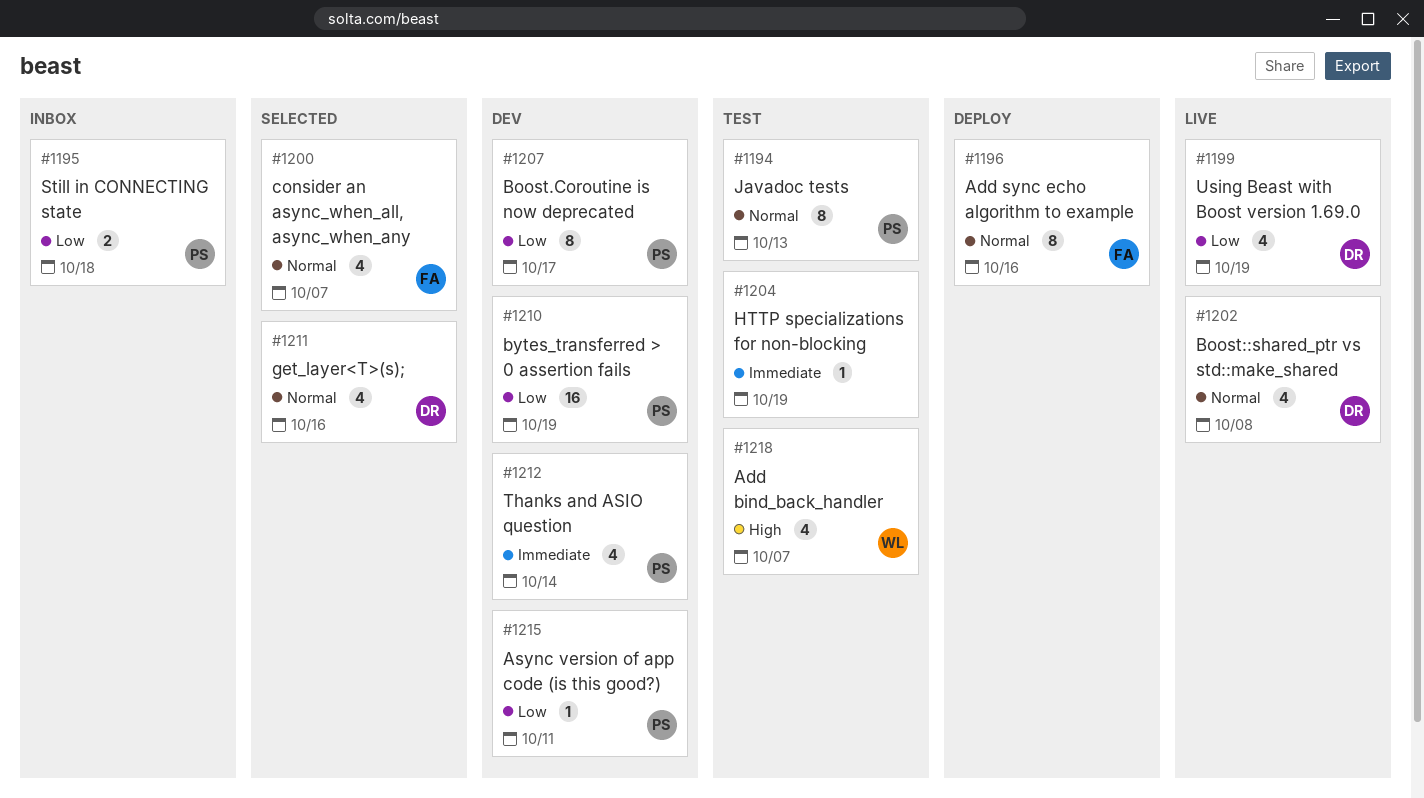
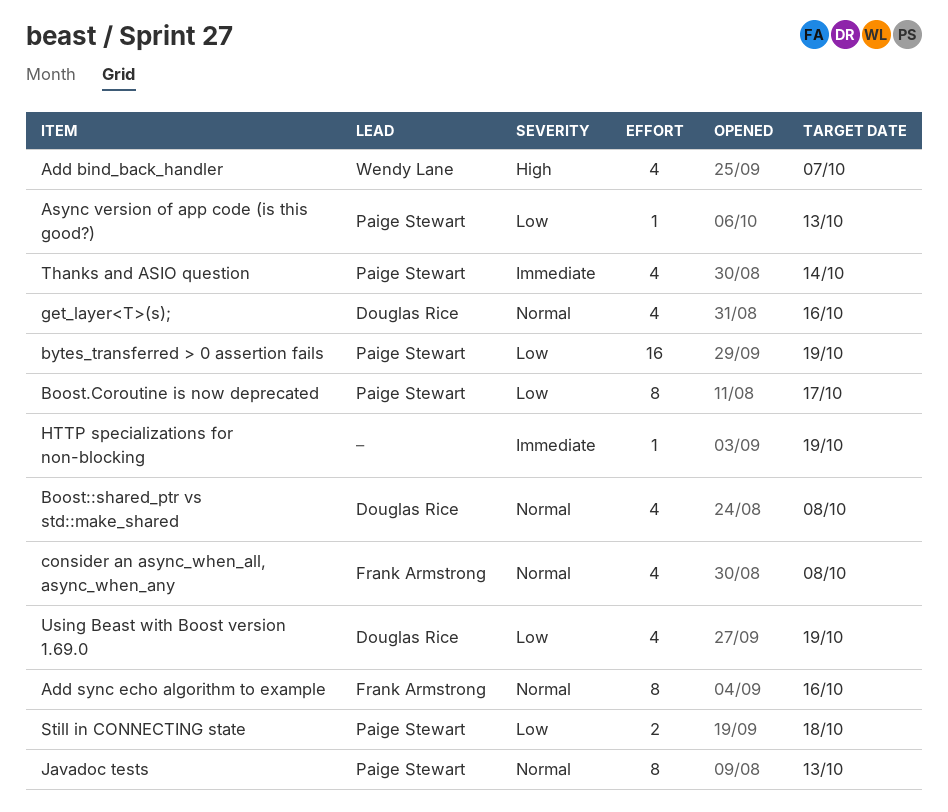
Async version of app code (is this good?), due: Oct 11 -> Oct 13
consider an async_when_all, async_when_any, due: Oct 7 -> Oct 8

